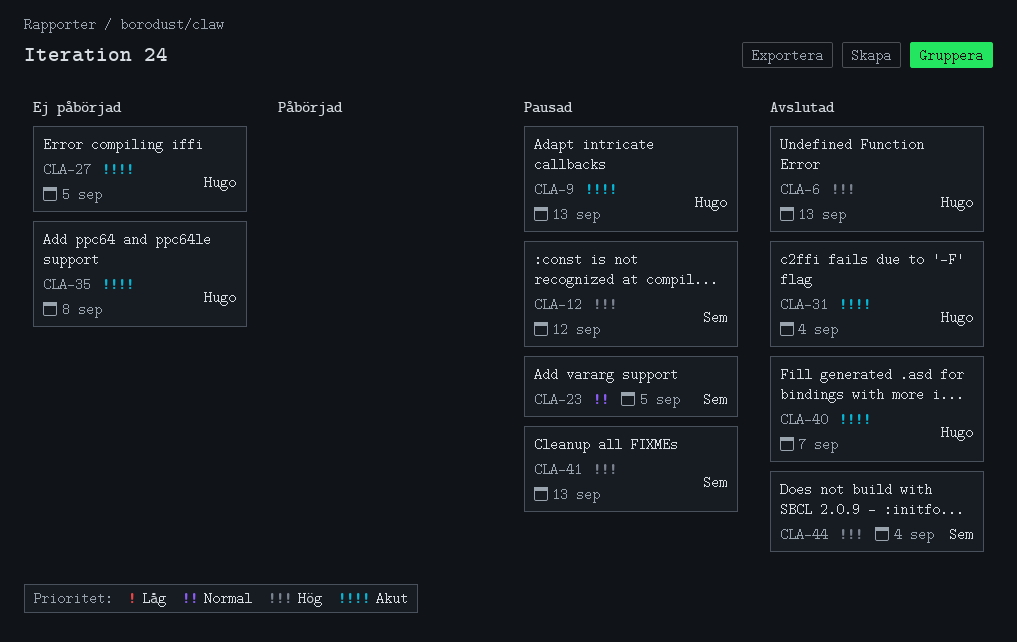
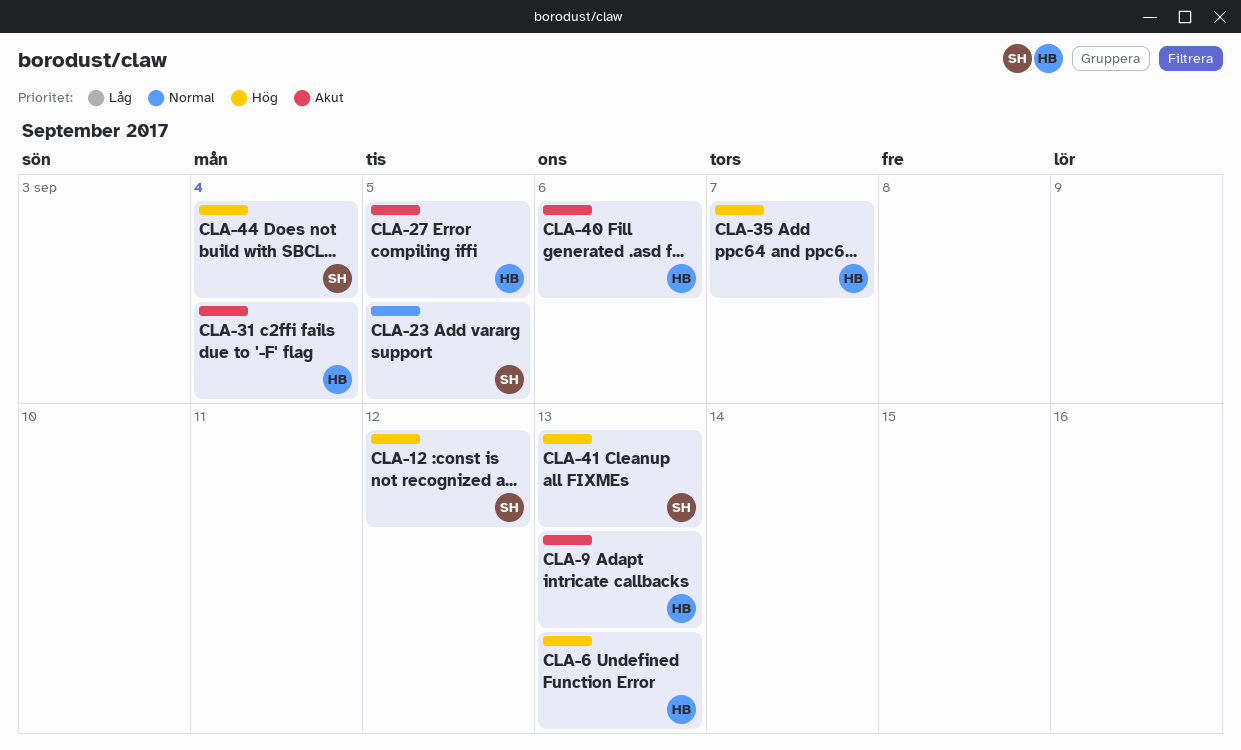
CLA-35, priority: Akut -> Hög
CLA-35, due: Sep 8 -> Sep 7
CLA-40, due: Sep 7 -> Sep 6

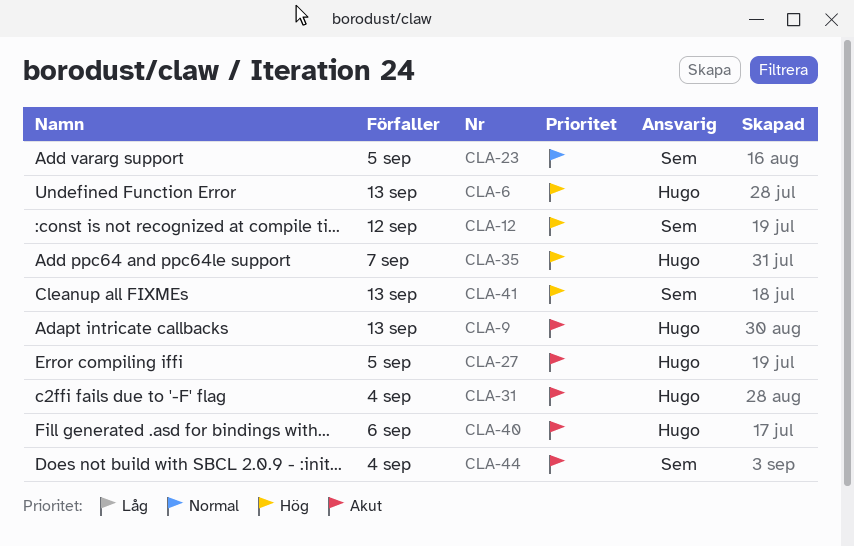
CLA-44, priority: Hög -> Akut

